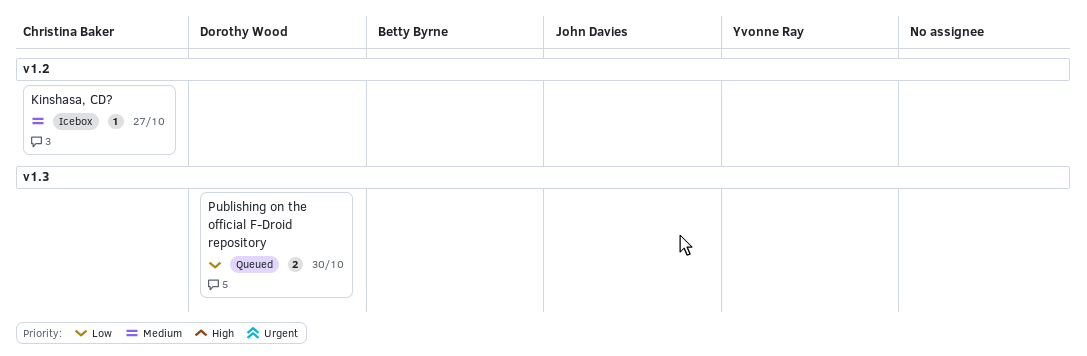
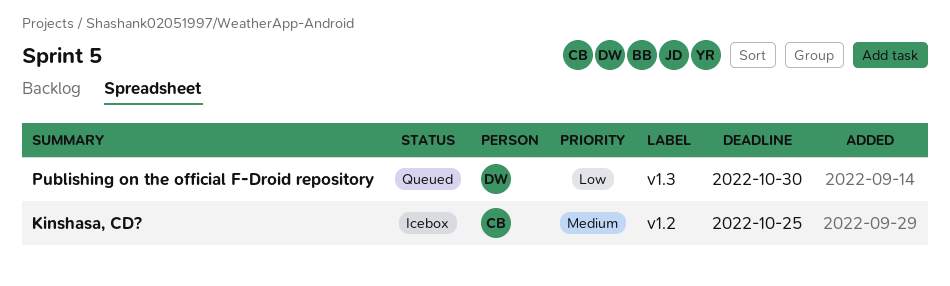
Kinshasa, CD?, due: Oct 27 -> Oct 25

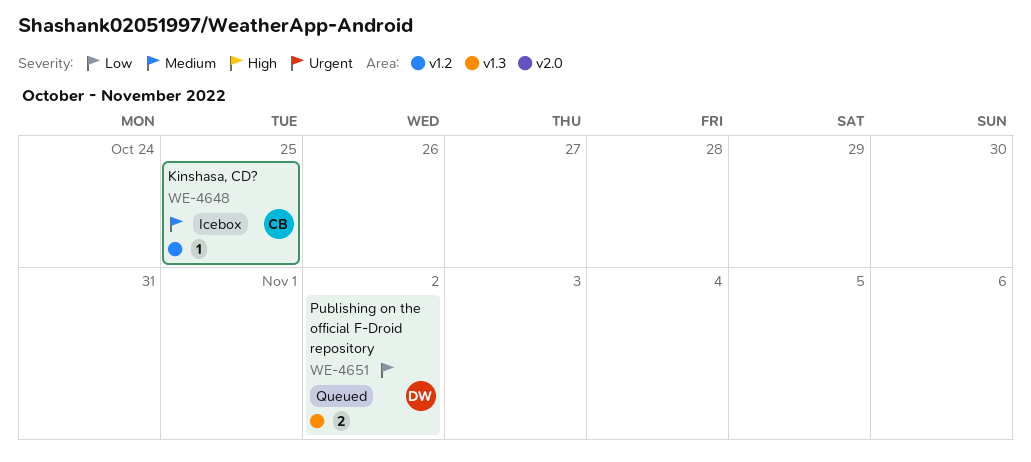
Publishing on the official F-Droid repository, due: Oct 30 -> Nov 2

